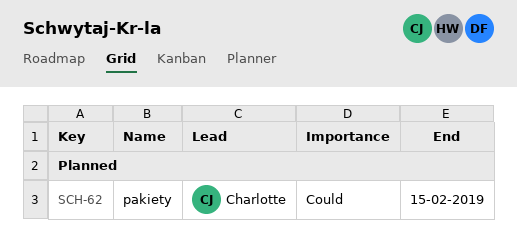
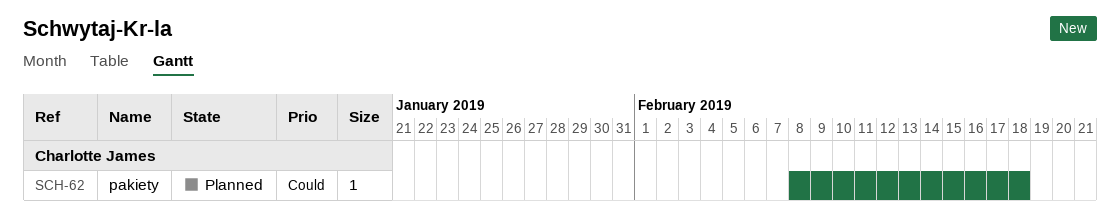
SCH-62, due: Feb 15 -> Feb 18

